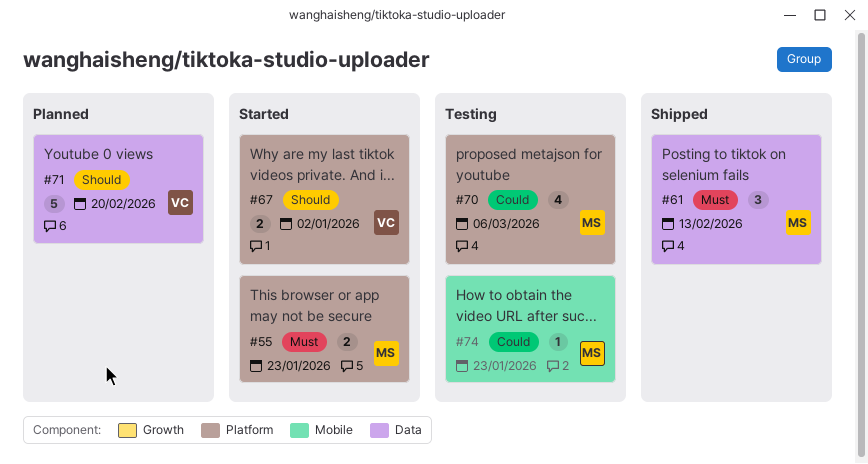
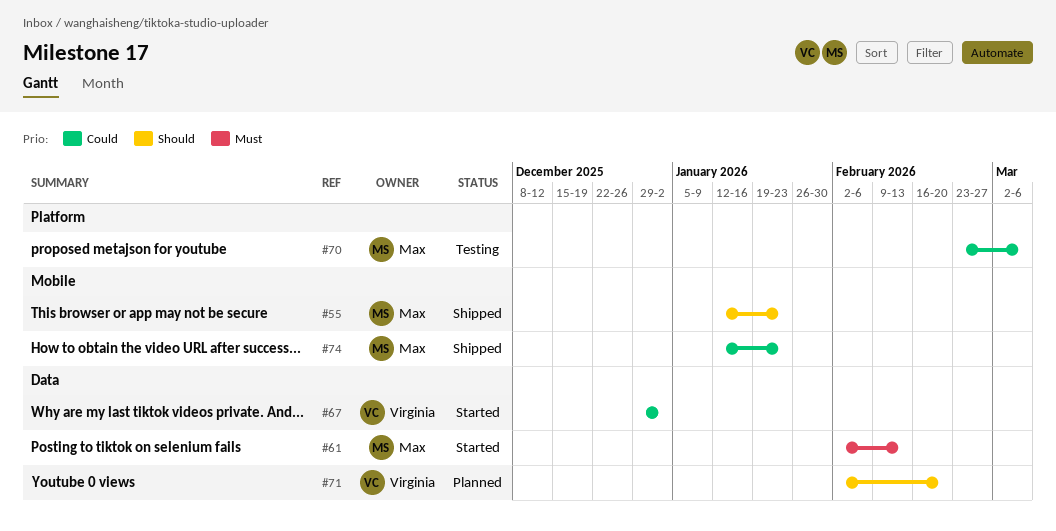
#55, status: Started -> Shipped
#55, priority: Must -> Should
#55, label: Platform -> Mobile
#61, status: Shipped -> Started
#67, priority: Should -> Could
#67, label: Platform -> Data
#74, status: Testing -> Shipped

